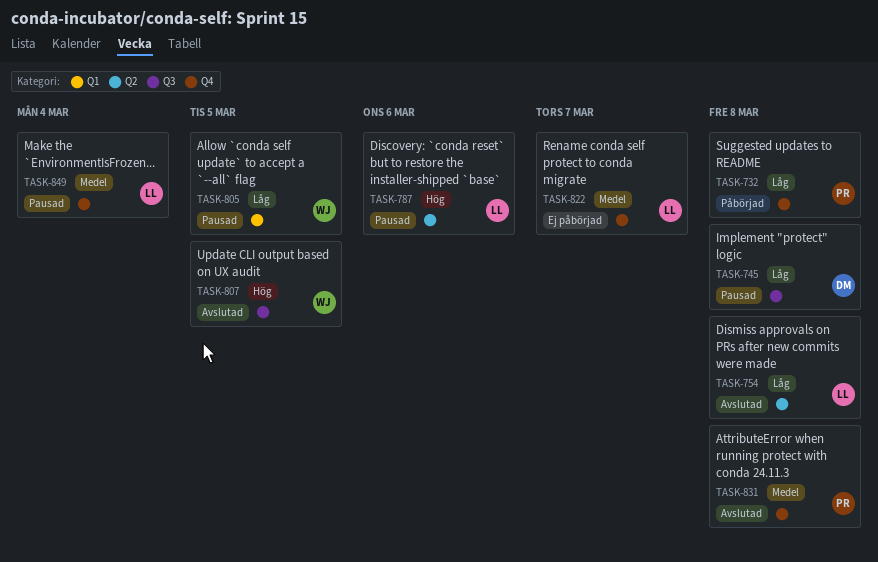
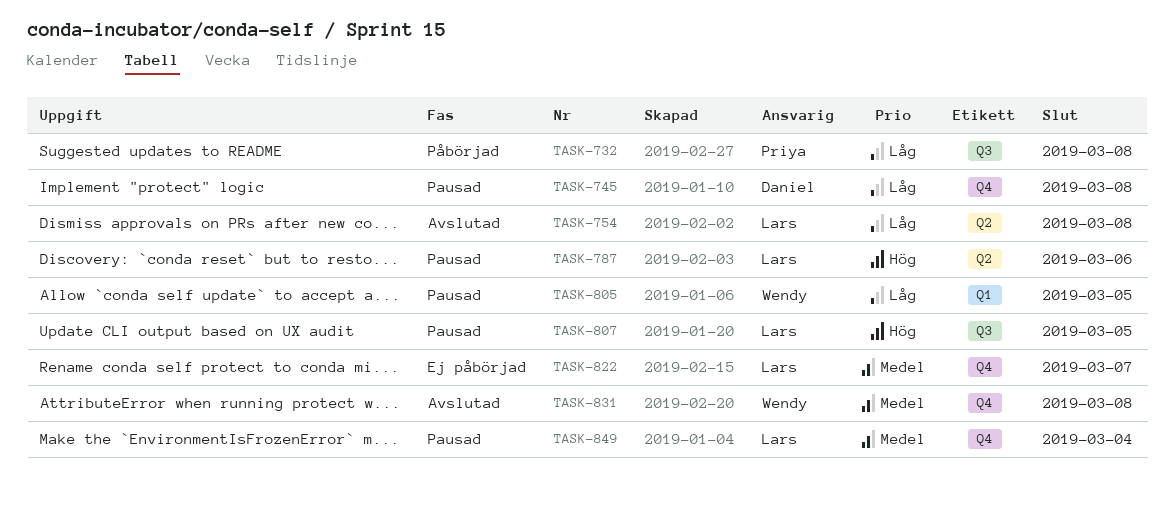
TASK-732, label: Q4 -> Q3
TASK-745, label: Q3 -> Q4
TASK-807, status: Avslutad -> Pausad
TASK-807, owner: Wendy -> Lars
TASK-831, owner: Priya -> Wendy

